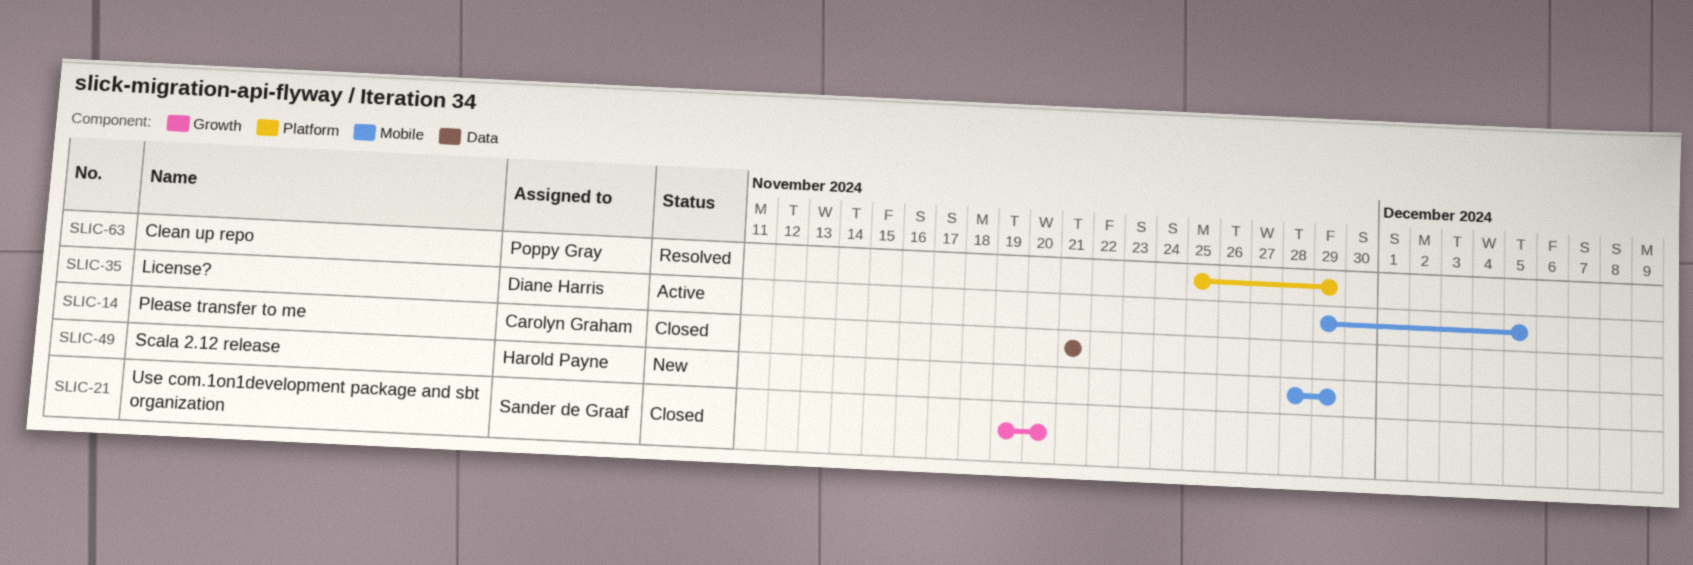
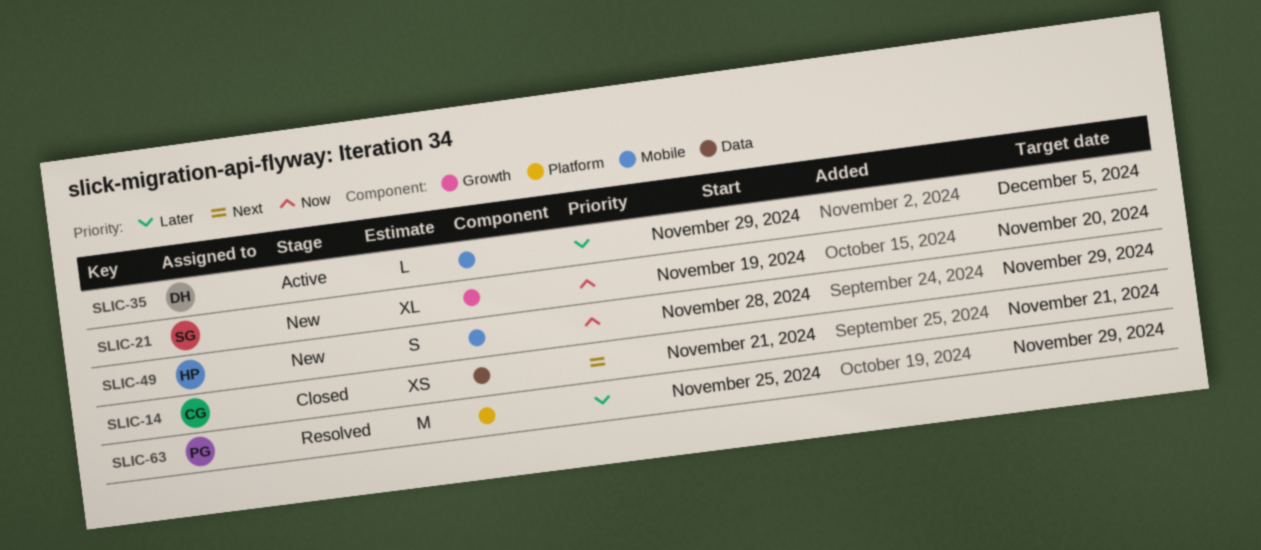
SLIC-21, status: Closed -> New

